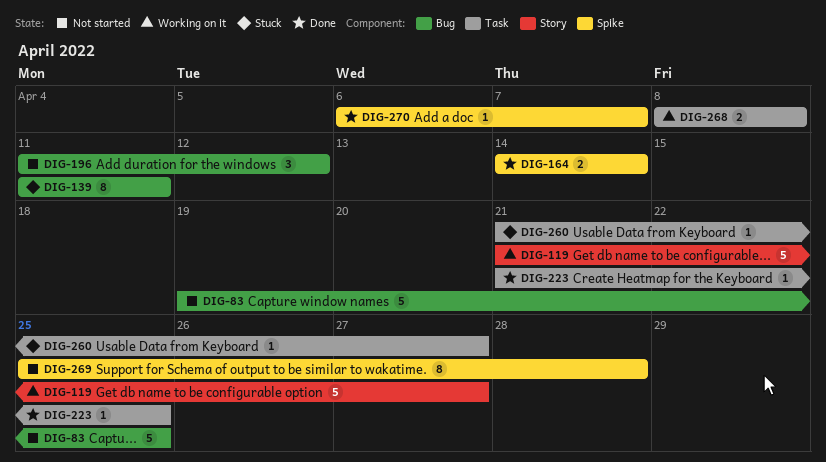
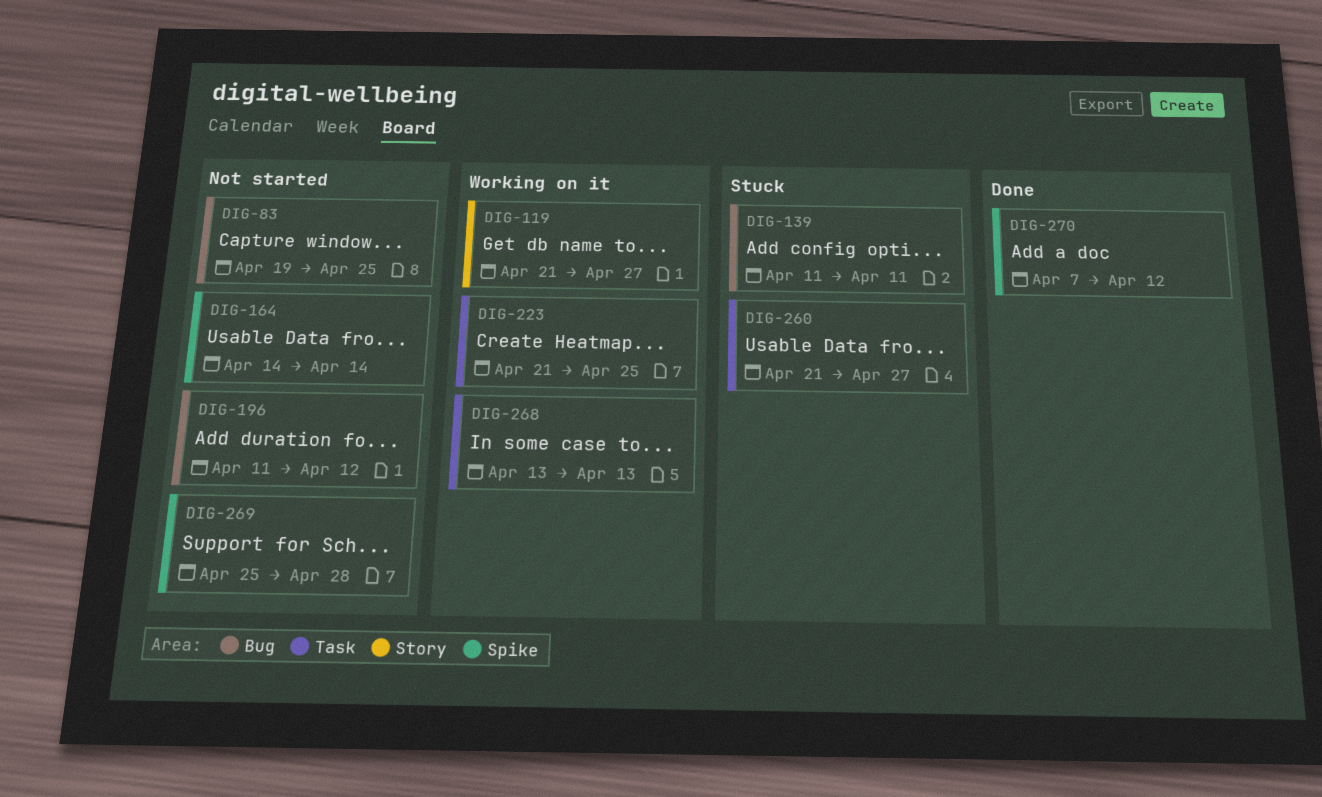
DIG-164, status: Done -> Not started
DIG-223, status: Done -> Working on it
DIG-268, start: Apr 8 -> Apr 13
DIG-268, due: Apr 8 -> Apr 13
DIG-270, start: Apr 6 -> Apr 7
DIG-270, due: Apr 7 -> Apr 12

